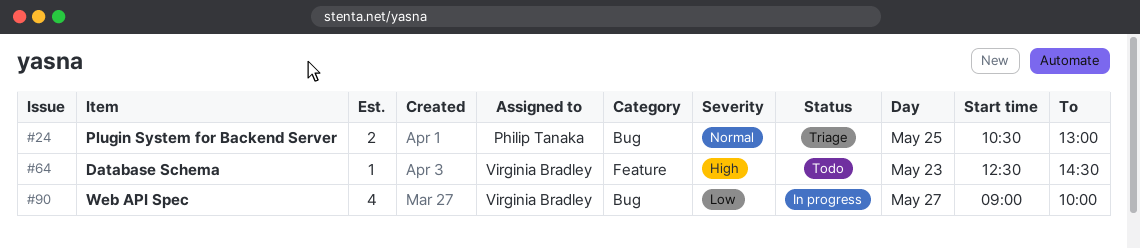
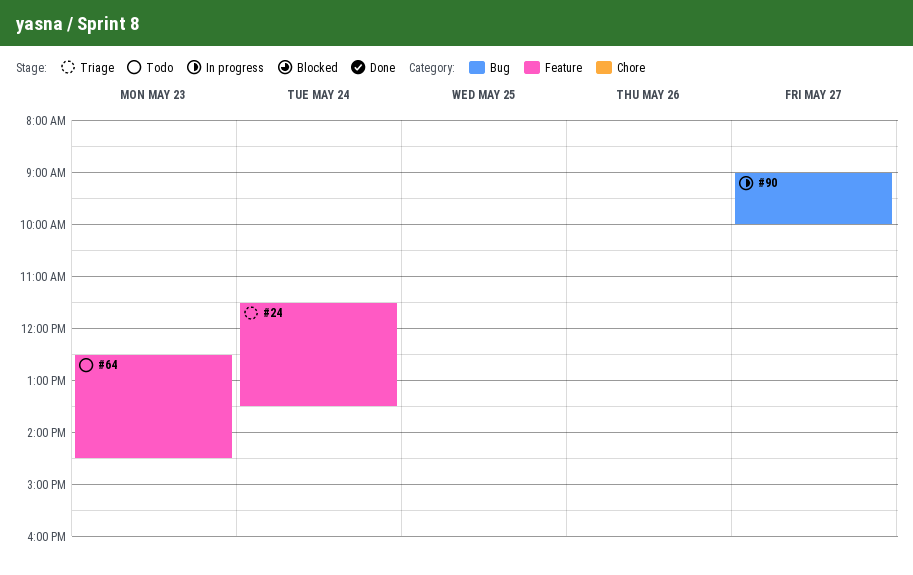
#24, label: Bug -> Feature
#24, day: May 25 -> May 24
#24, begins: 10:30 -> 11:30
#24, ends: 13:00 -> 13:30

